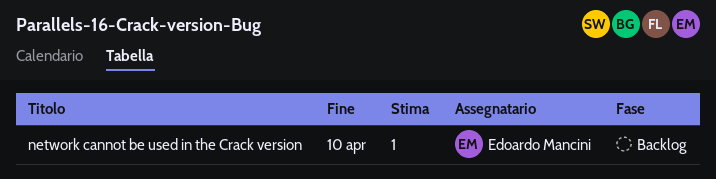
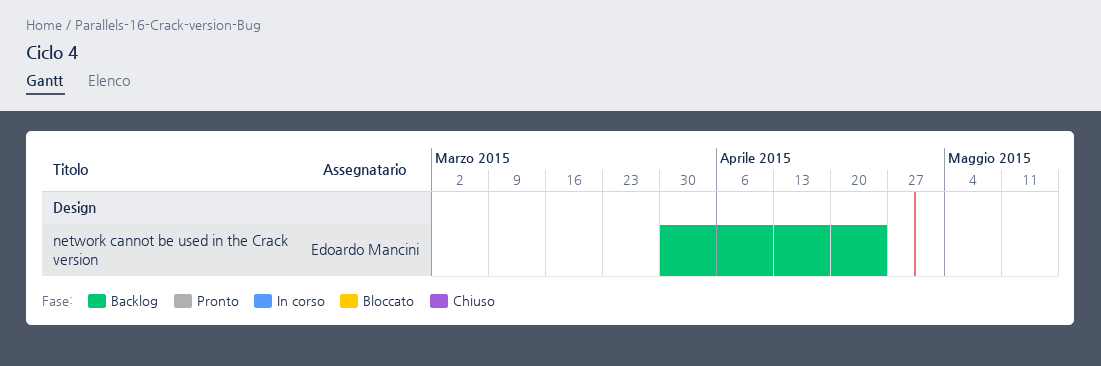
network cannot be used in the Crack version, due: Apr 10 -> Apr 24

